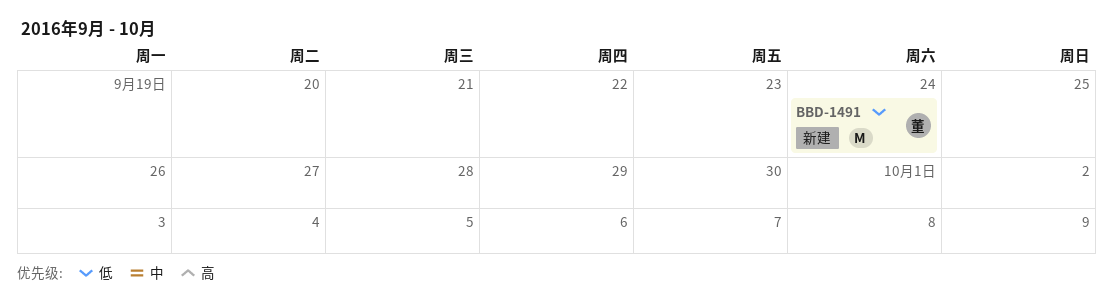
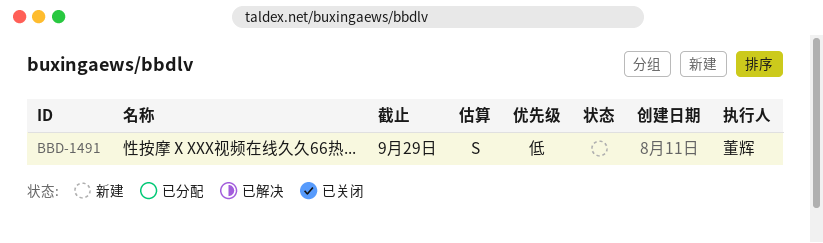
BBD-1491, estimate: M -> S
BBD-1491, due: Sep 24 -> Sep 29

